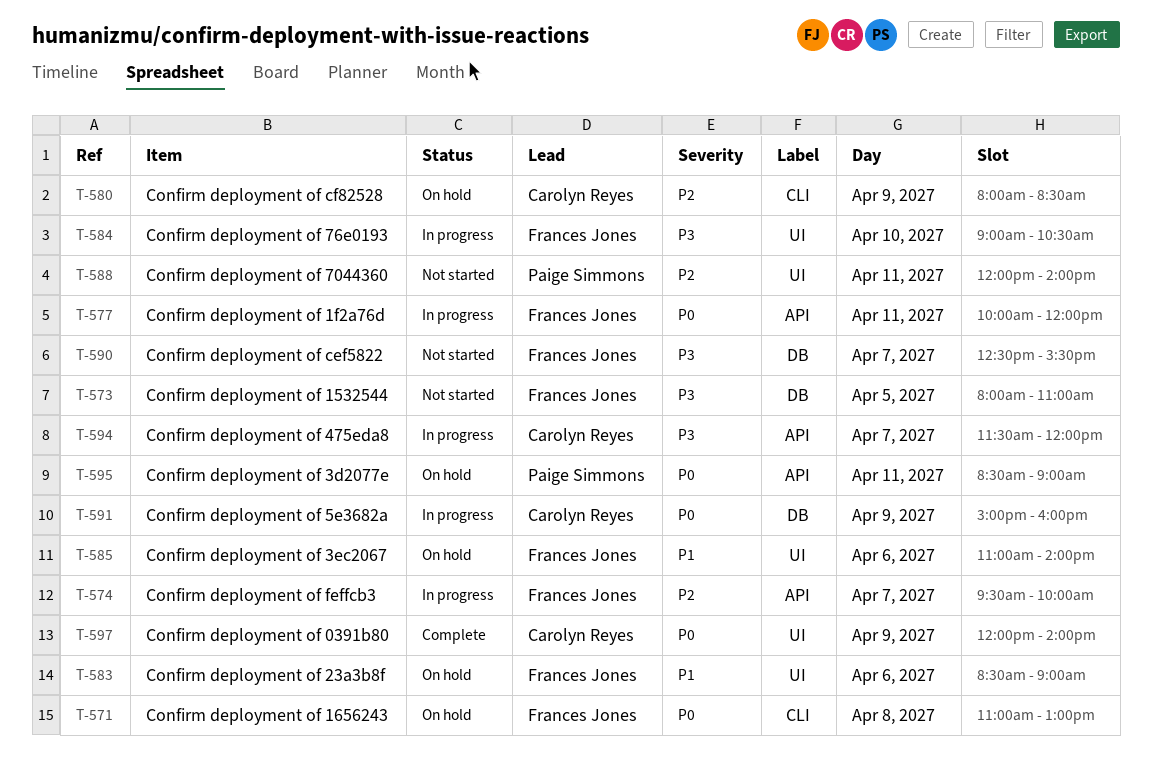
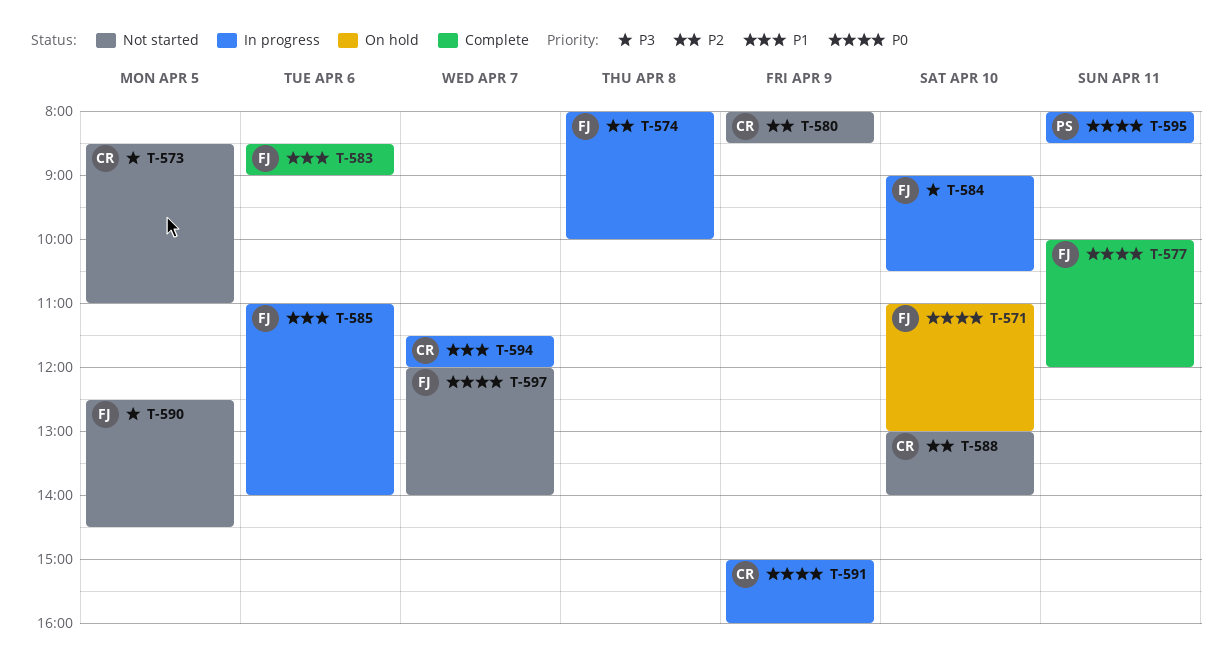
T-571, day: Apr 8 -> Apr 10
T-573, owner: Frances Jones -> Carolyn Reyes
T-573, begins: 08:00 -> 08:30
T-574, day: Apr 7 -> Apr 8
T-574, begins: 09:30 -> 08:00
T-577, status: In progress -> Complete
T-580, status: On hold -> Not started
T-583, status: On hold -> Complete
T-585, status: On hold -> In progress
T-588, owner: Paige Simmons -> Carolyn Reyes
T-588, day: Apr 11 -> Apr 10
T-588, begins: 12:00 -> 13:00
T-590, day: Apr 7 -> Apr 5
T-590, ends: 15:30 -> 14:30
T-594, priority: P3 -> P1
T-595, status: On hold -> In progress
T-595, begins: 08:30 -> 08:00
T-595, ends: 09:00 -> 08:30
T-597, status: Complete -> Not started
T-597, owner: Carolyn Reyes -> Frances Jones
T-597, day: Apr 9 -> Apr 7

